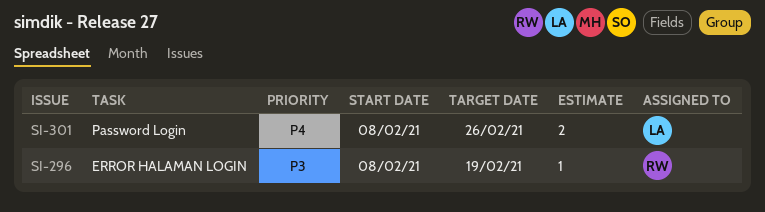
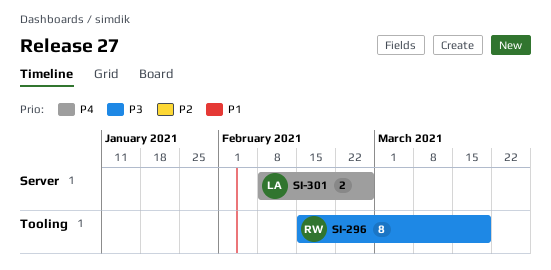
SI-296, estimate: 1 -> 8
SI-296, start: Feb 8 -> Feb 15
SI-296, due: Feb 19 -> Mar 19

